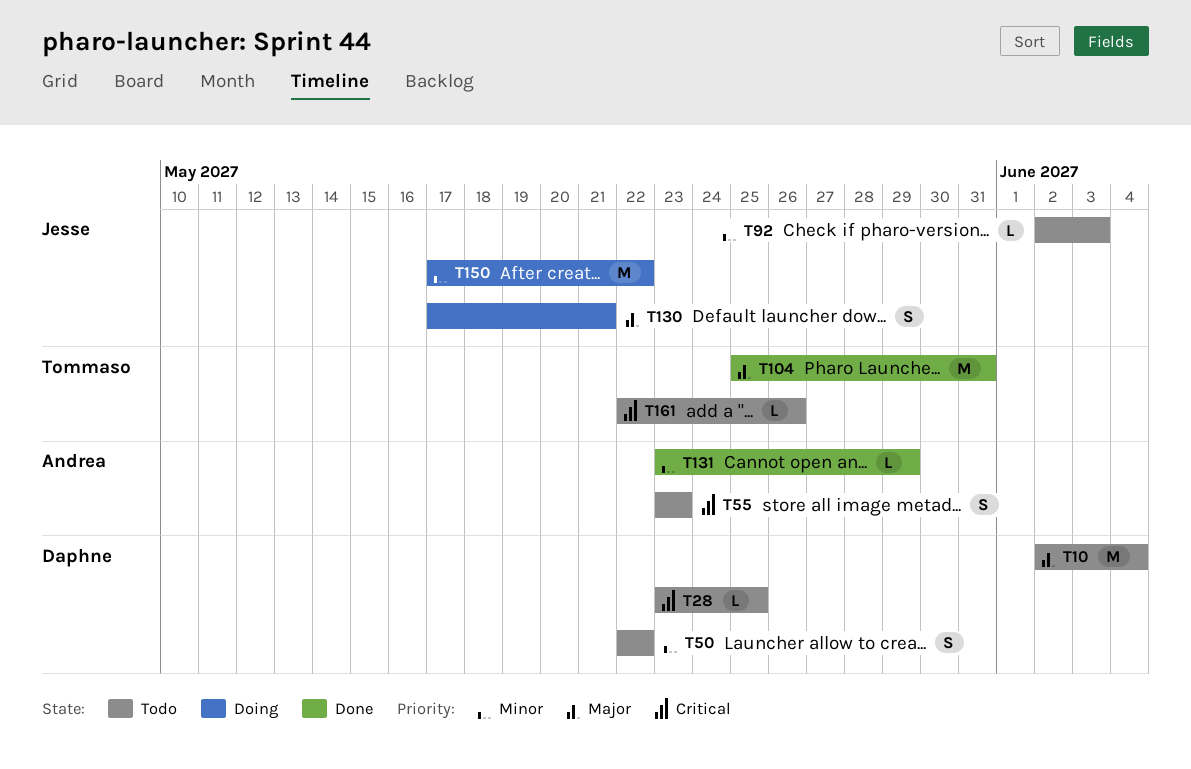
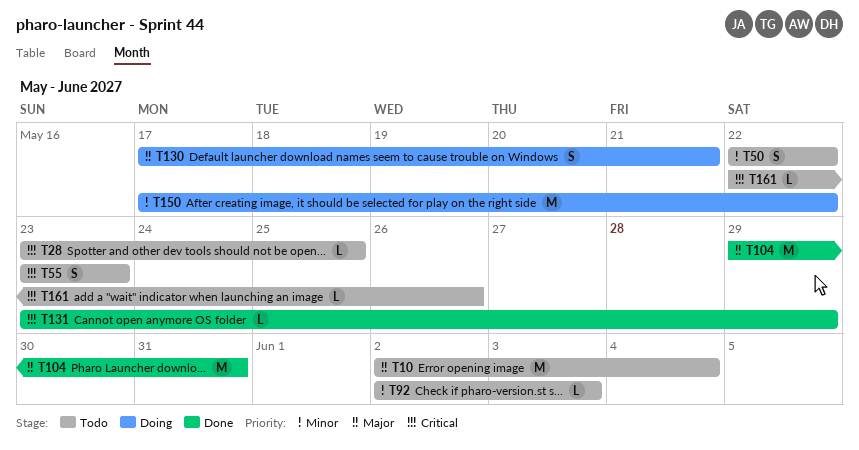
T104, start: May 25 -> May 29
T131, priority: Minor -> Critical

